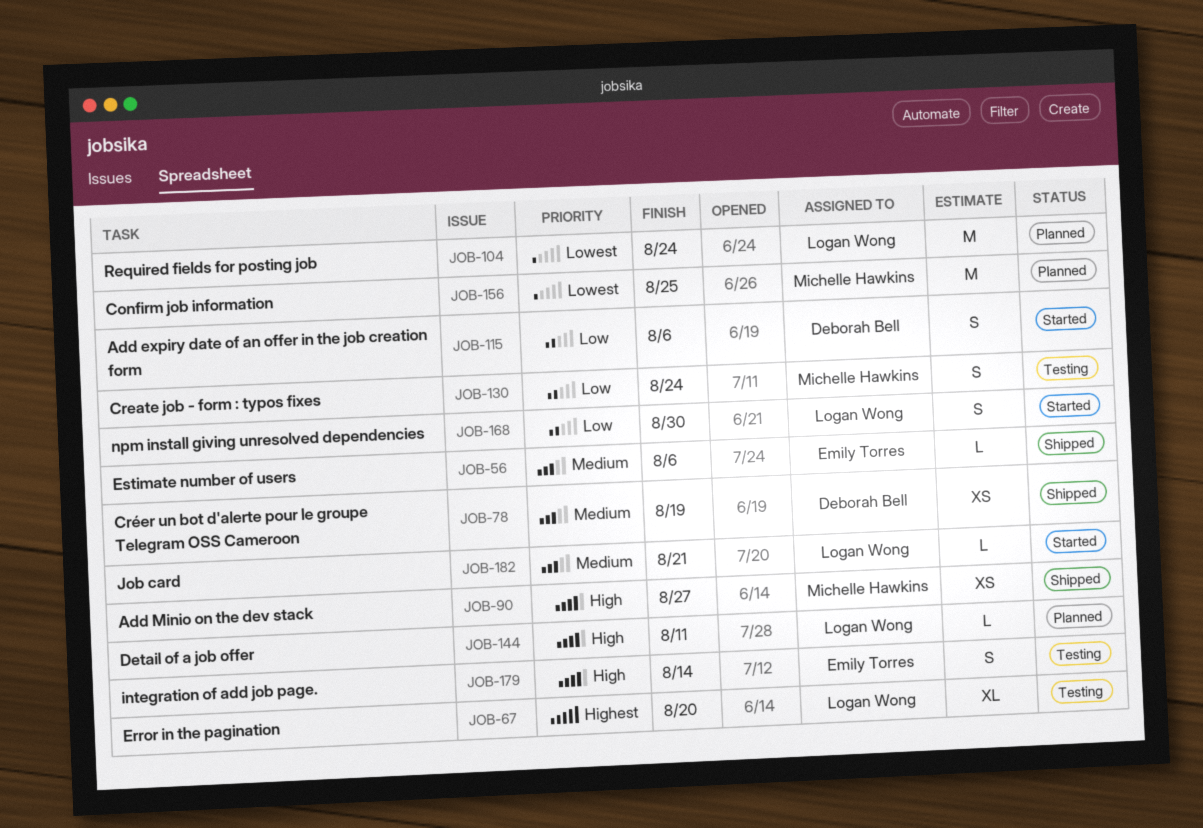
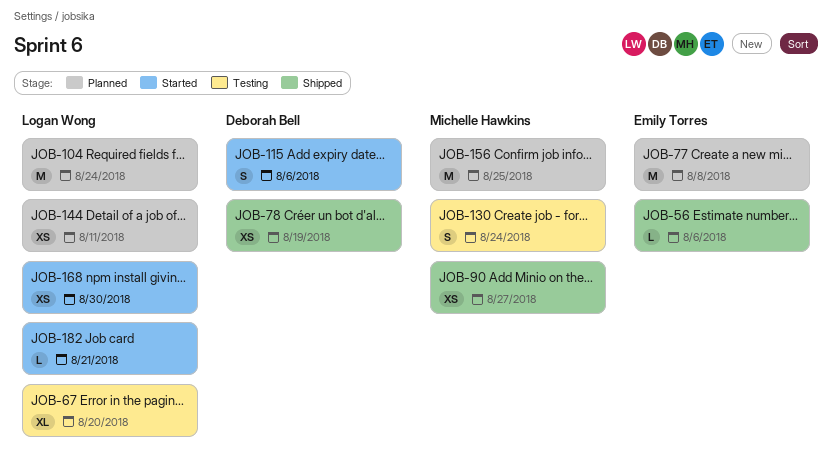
JOB-77: none -> present
JOB-144, estimate: L -> XS
JOB-168, estimate: S -> XS
JOB-179: present -> none

